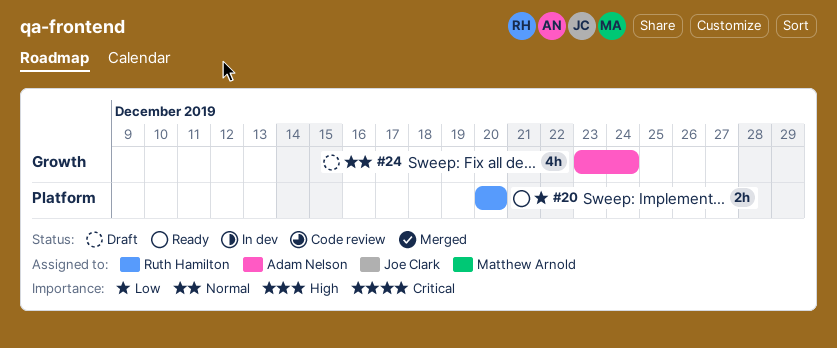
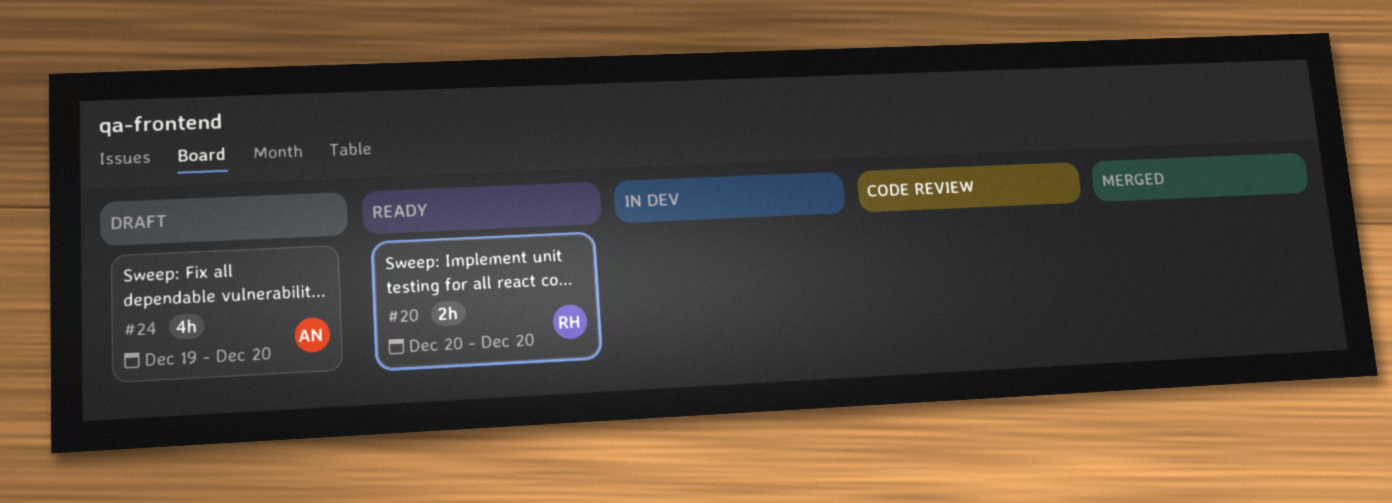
#24, start: Dec 23 -> Dec 19
#24, due: Dec 24 -> Dec 20

